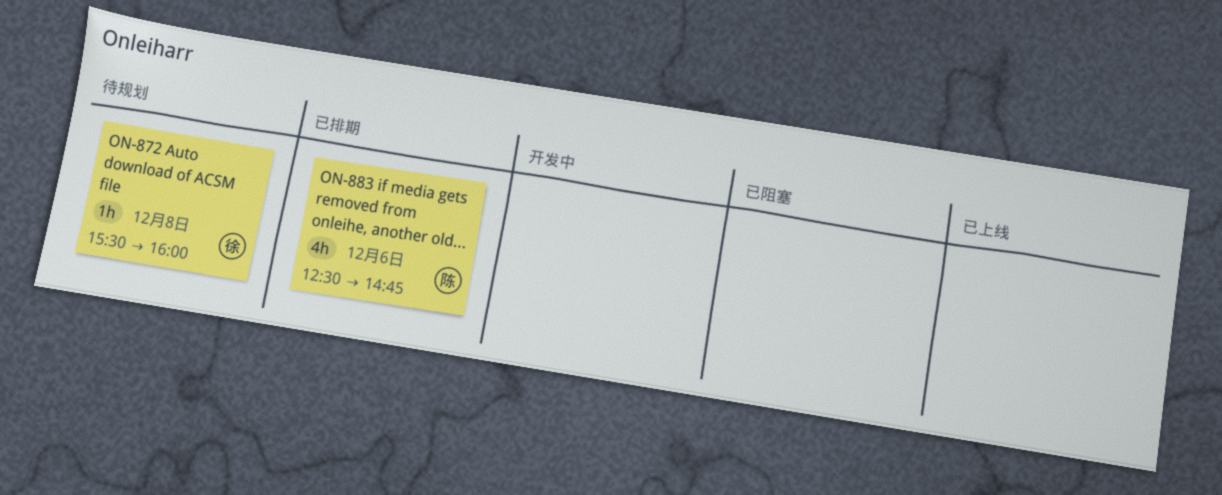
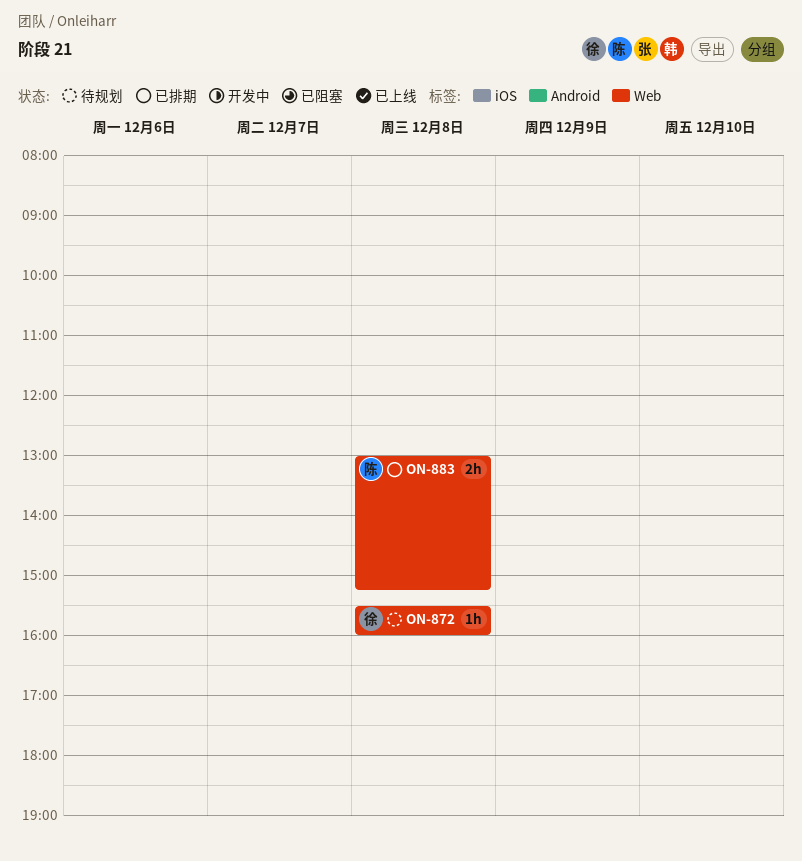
ON-883, estimate: 4h -> 2h
ON-883, day: Dec 6 -> Dec 8
ON-883, begins: 12:30 -> 13:00
ON-883, ends: 14:45 -> 15:15

